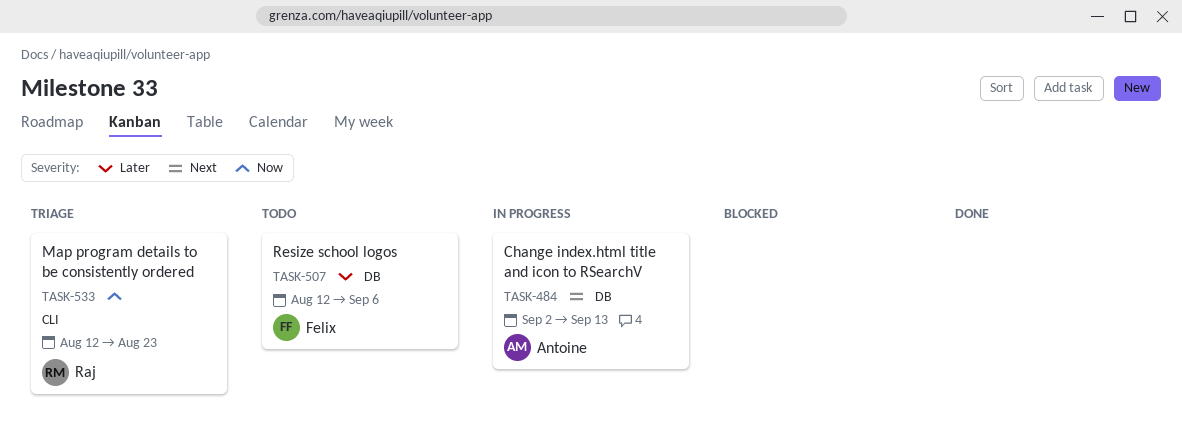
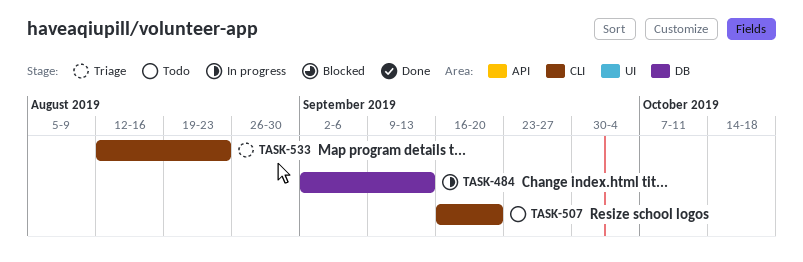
TASK-507, label: DB -> CLI
TASK-507, start: Aug 12 -> Sep 16
TASK-507, due: Sep 6 -> Sep 20

